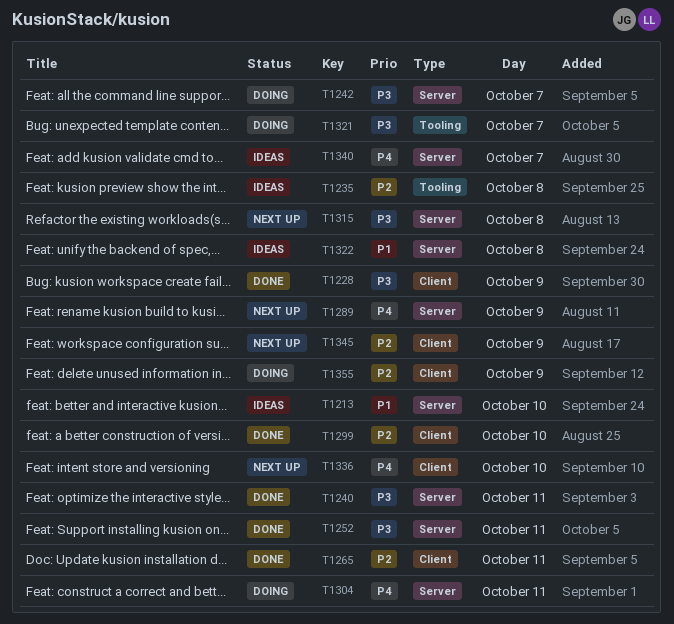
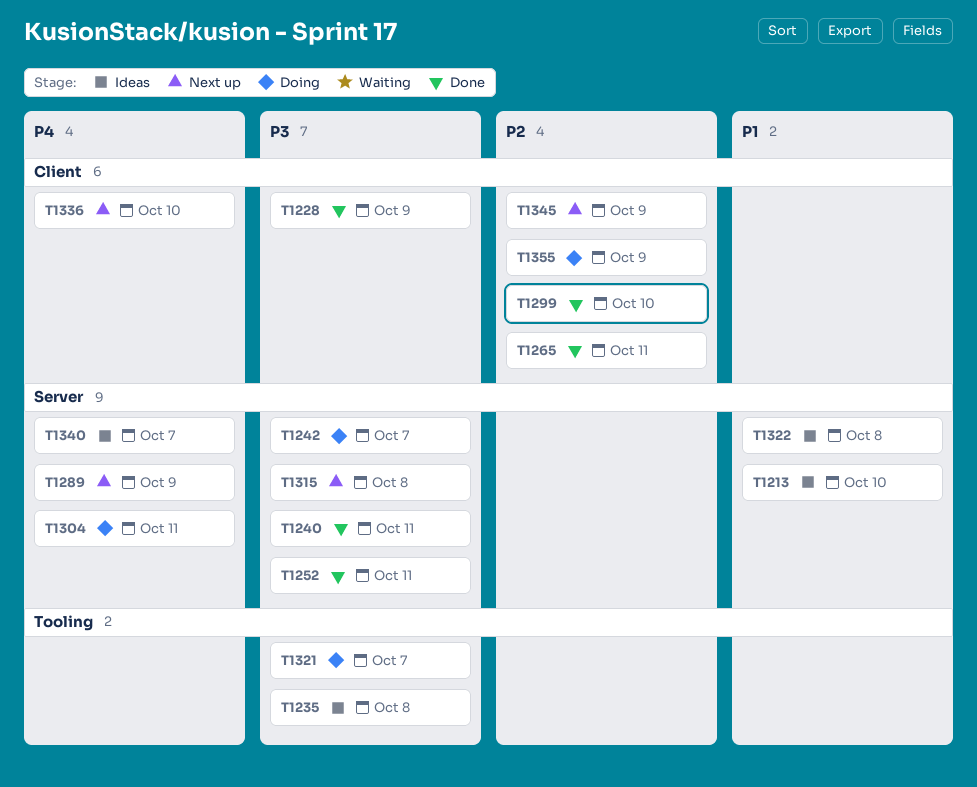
T1235, priority: P2 -> P3

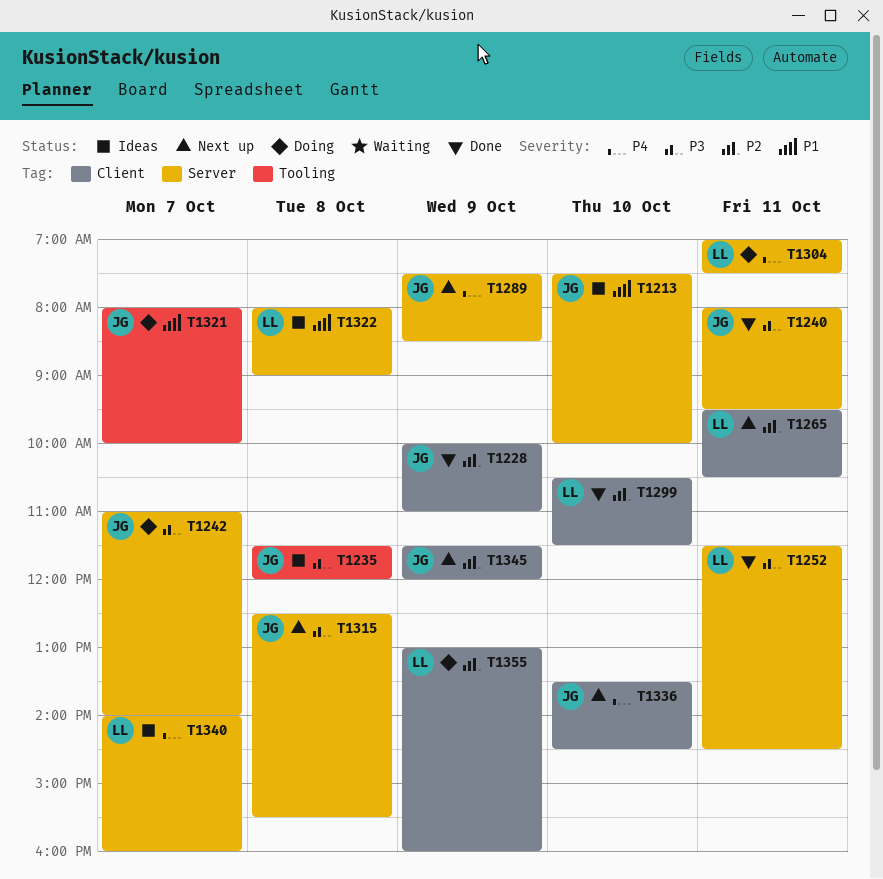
T1228, priority: P3 -> P2
T1265, status: Done -> Next up
T1321, priority: P3 -> P1

